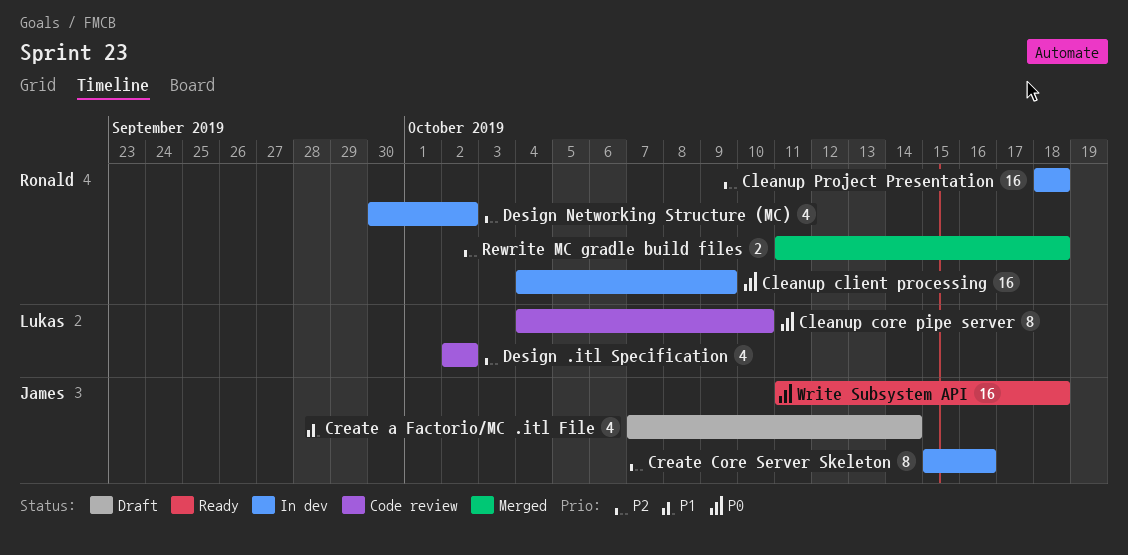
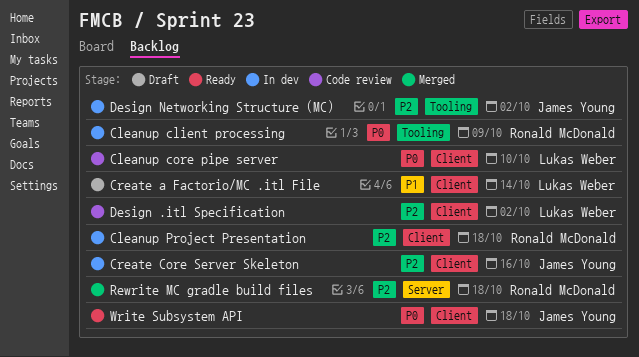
Create a Factorio/MC .itl File, owner: James Young -> Lukas Weber
Design Networking Structure (MC), owner: Ronald McDonald -> James Young

